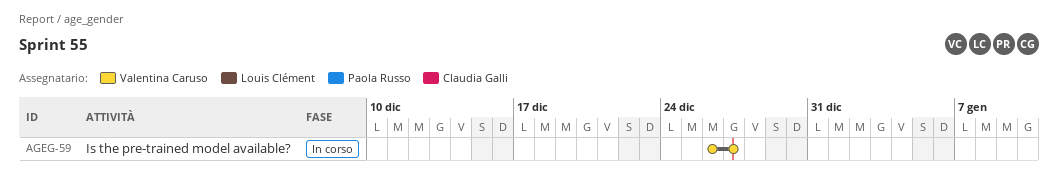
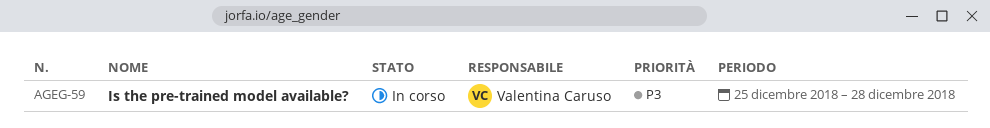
AGEG-59, start: Dec 26 -> Dec 25
AGEG-59, due: Dec 27 -> Dec 28

